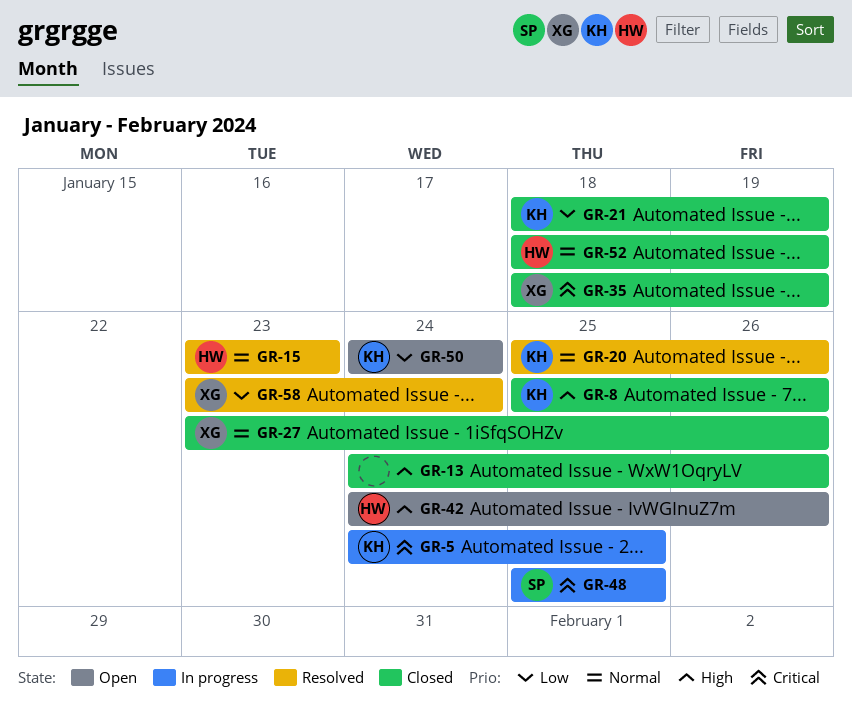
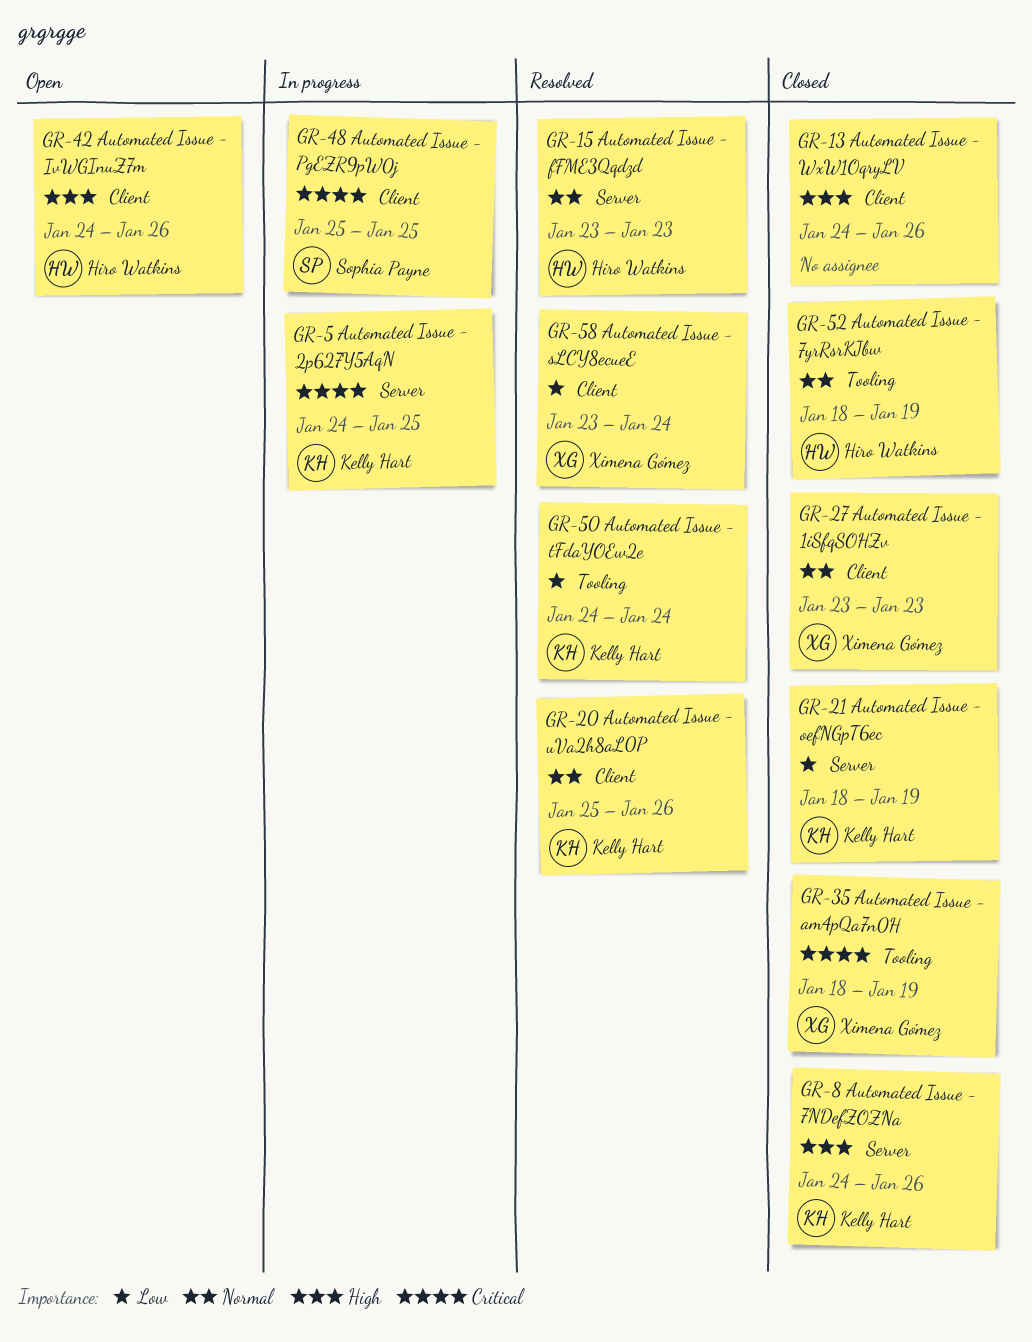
GR-8, start: Jan 25 -> Jan 24
GR-27, due: Jan 26 -> Jan 23
GR-50, status: Open -> Resolved

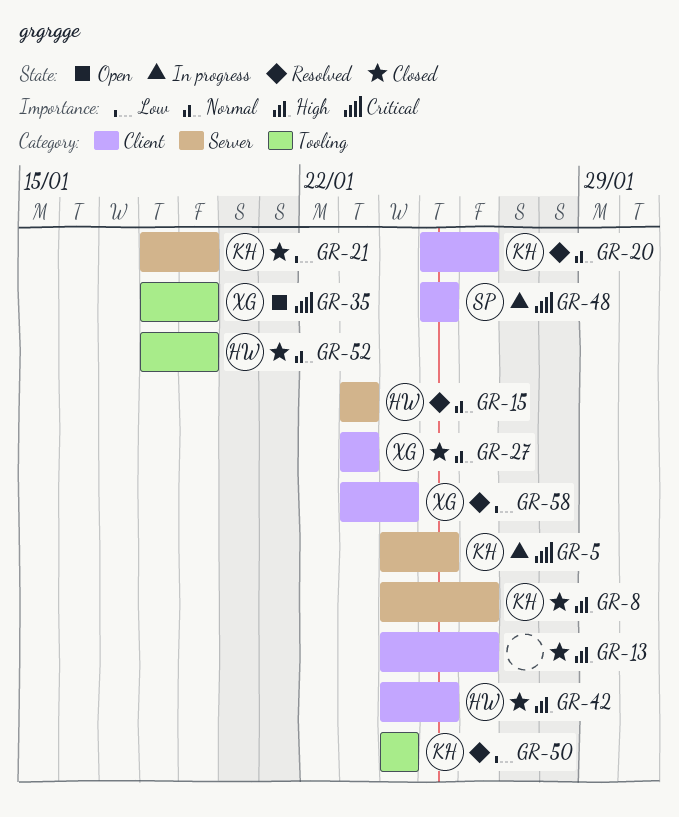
GR-35, status: Closed -> Open
GR-42, status: Open -> Closed
GR-42, due: Jan 26 -> Jan 25

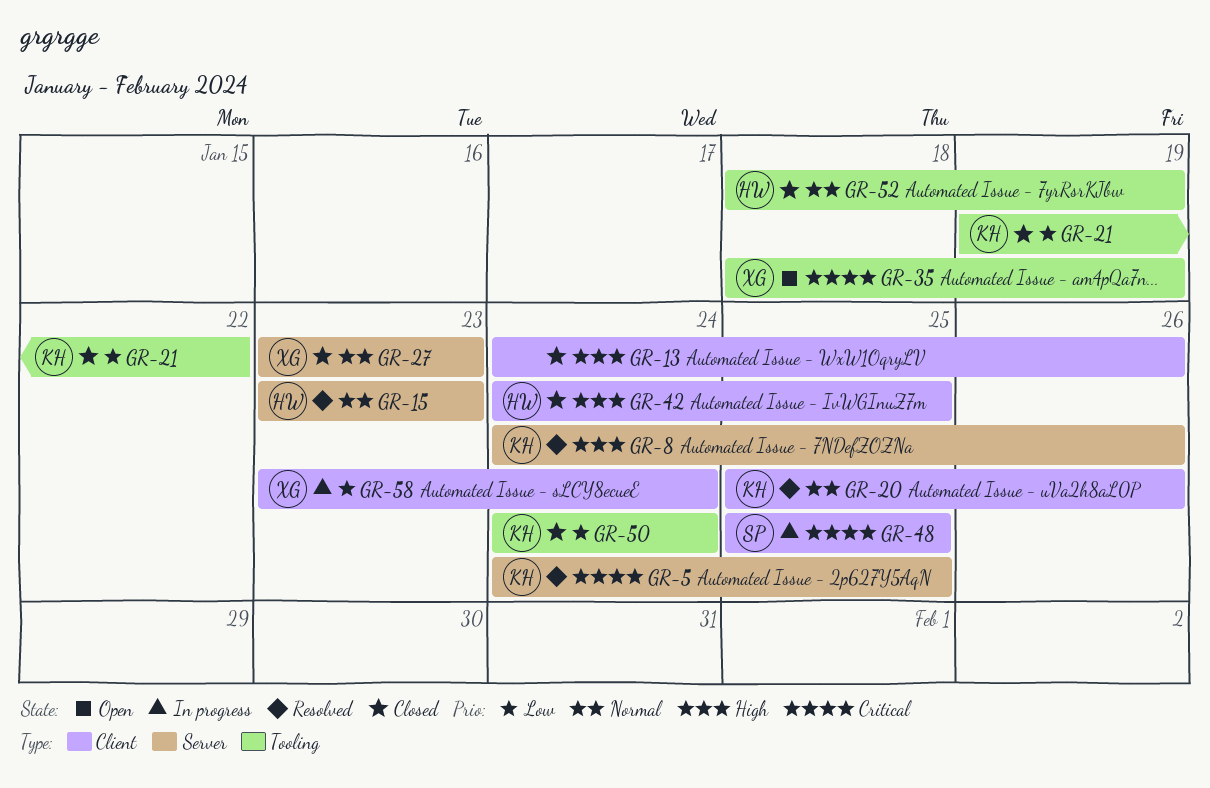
GR-5, status: In progress -> Resolved
GR-8, status: Closed -> Resolved
GR-21, label: Server -> Tooling
GR-21, start: Jan 18 -> Jan 19
GR-21, due: Jan 19 -> Jan 22
GR-27, label: Client -> Server
GR-50, status: Resolved -> Closed
GR-58, status: Resolved -> In progress

